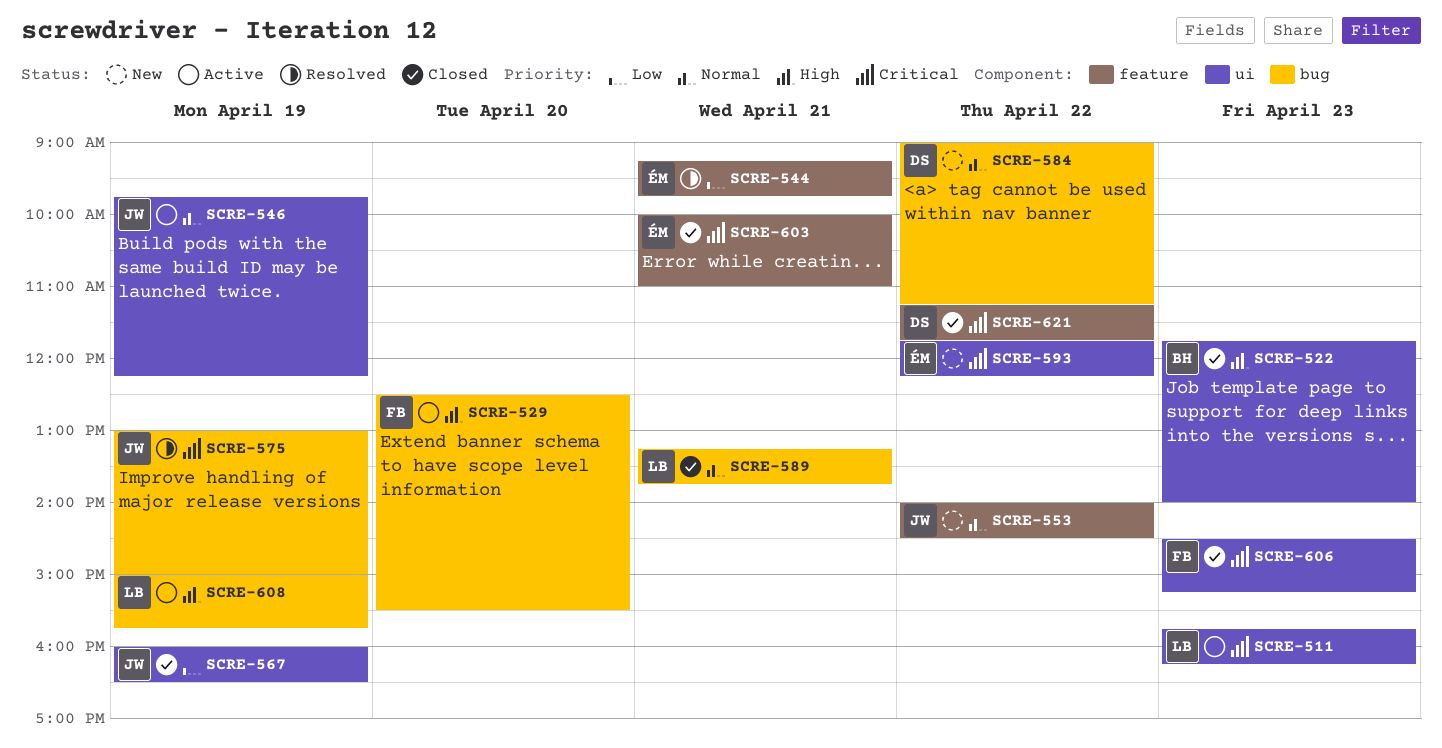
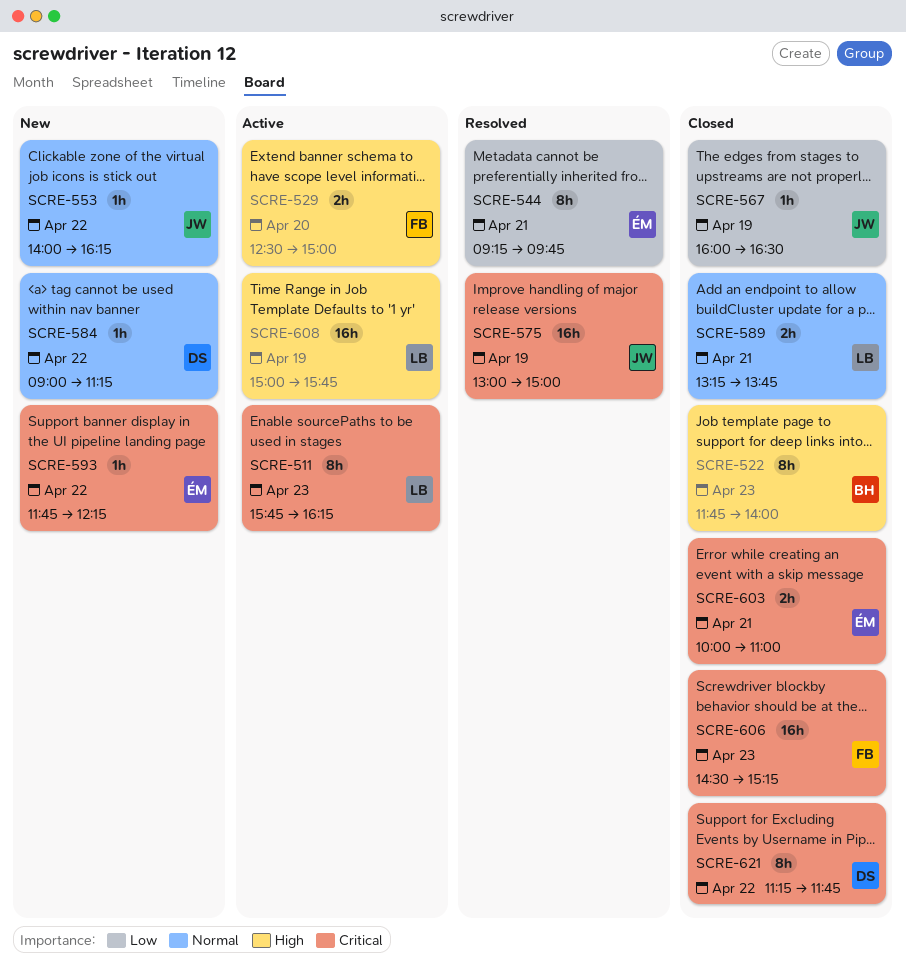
SCRE-529, ends: 15:30 -> 15:00
SCRE-546: present -> none
SCRE-553, ends: 14:30 -> 16:15

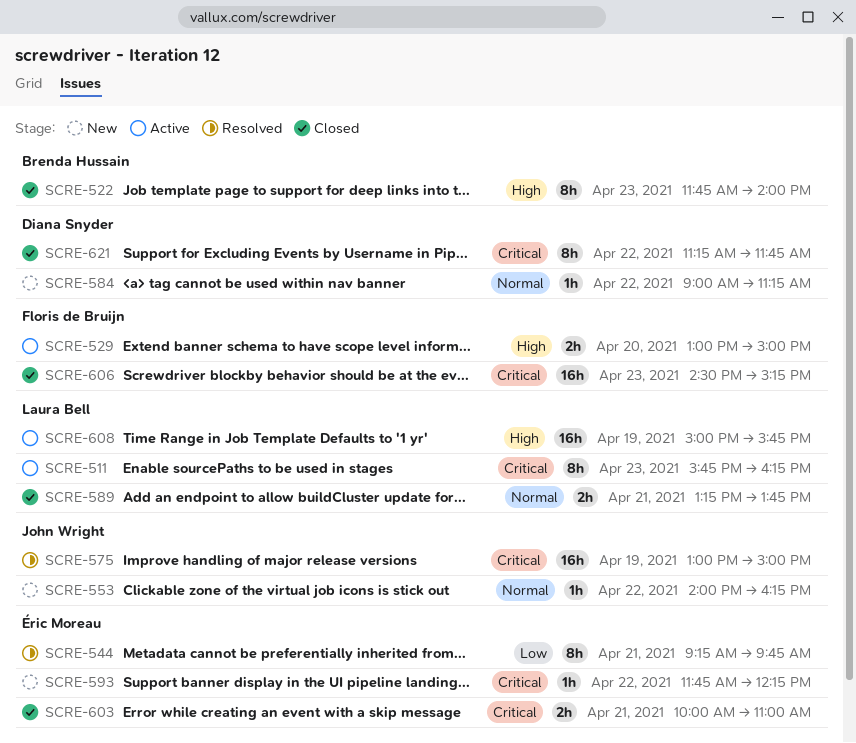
SCRE-529, begins: 12:30 -> 13:00
SCRE-567: present -> none

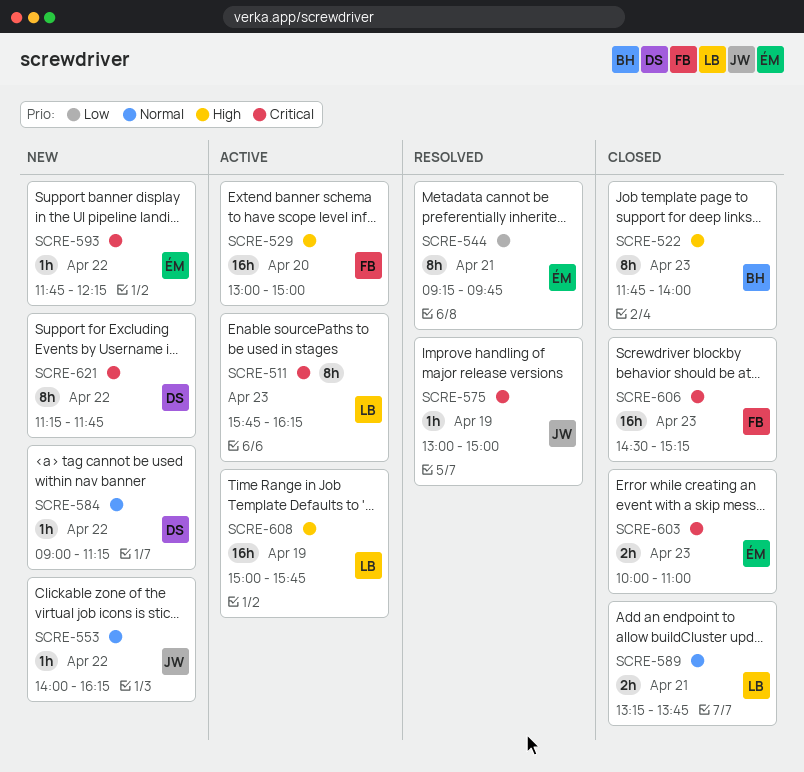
SCRE-529, estimate: 2h -> 16h
SCRE-575, estimate: 16h -> 1h
SCRE-603, day: Apr 21 -> Apr 23
SCRE-621, status: Closed -> New

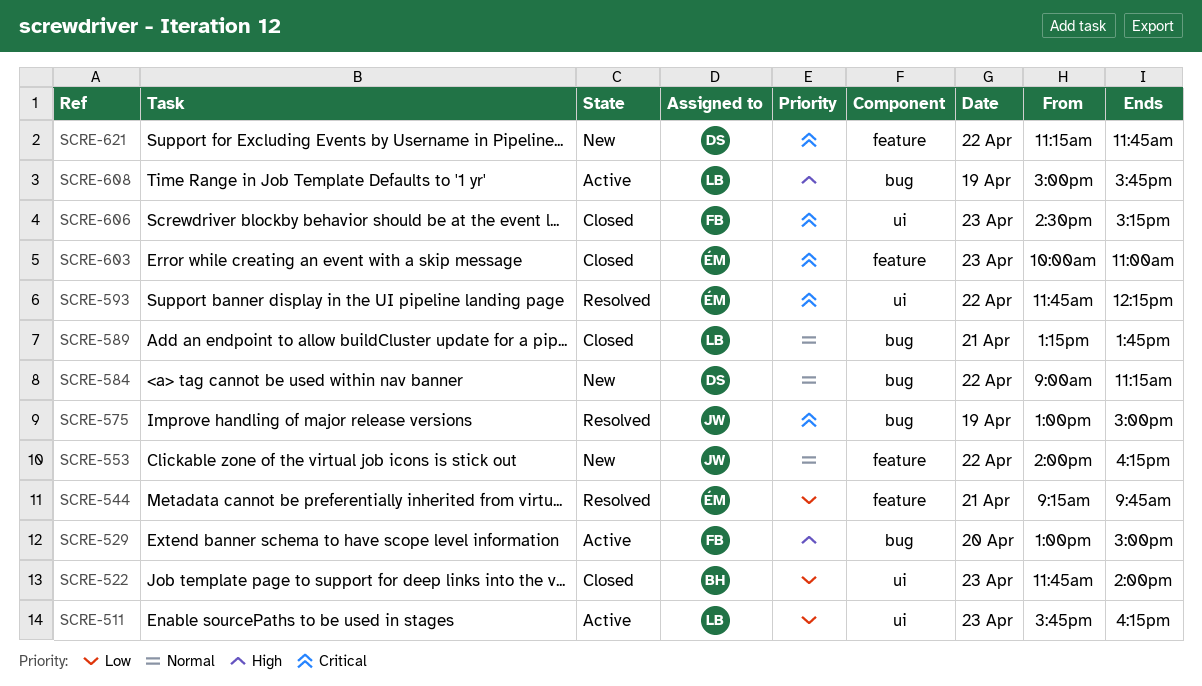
SCRE-511, priority: Critical -> Low
SCRE-522, priority: High -> Low
SCRE-593, status: New -> Resolved

